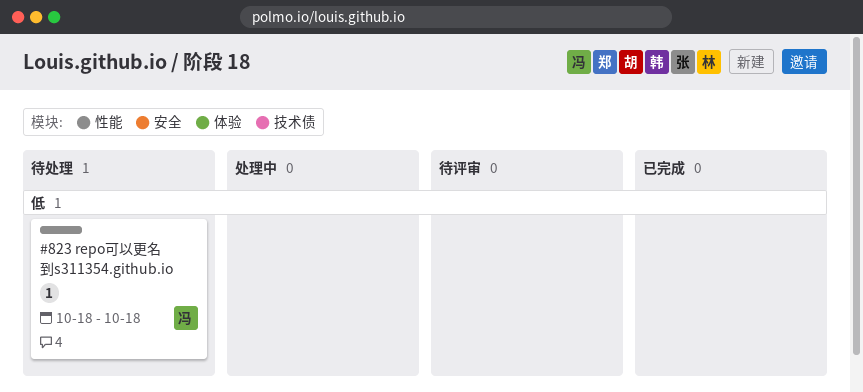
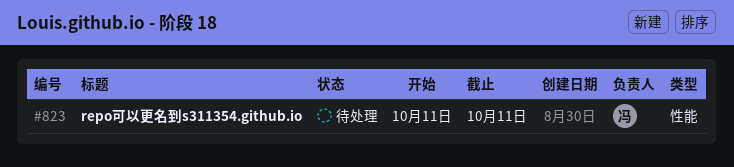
#823, start: Oct 18 -> Oct 11
#823, due: Oct 18 -> Oct 11

